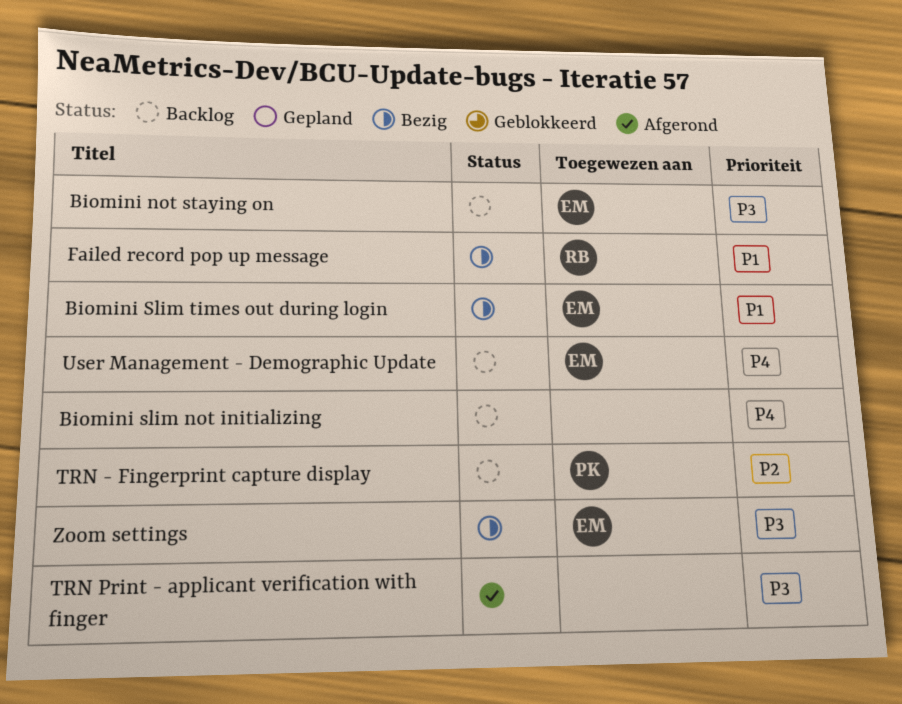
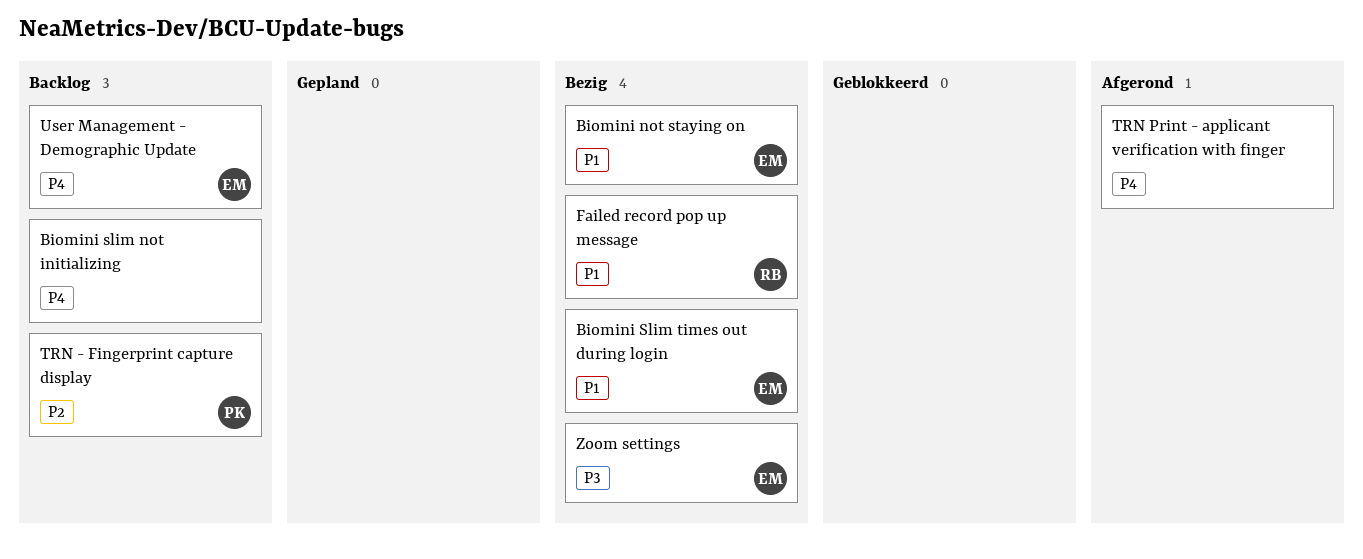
Biomini not staying on, status: Backlog -> Bezig
Biomini not staying on, priority: P3 -> P1
TRN Print - applicant verification with finger, priority: P3 -> P4

